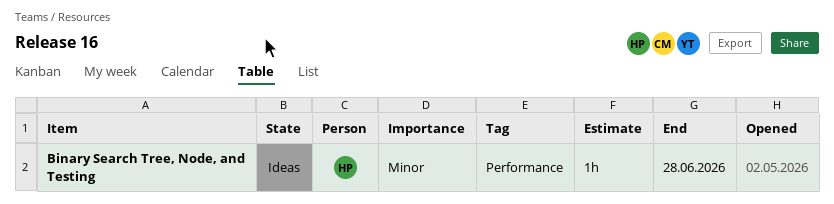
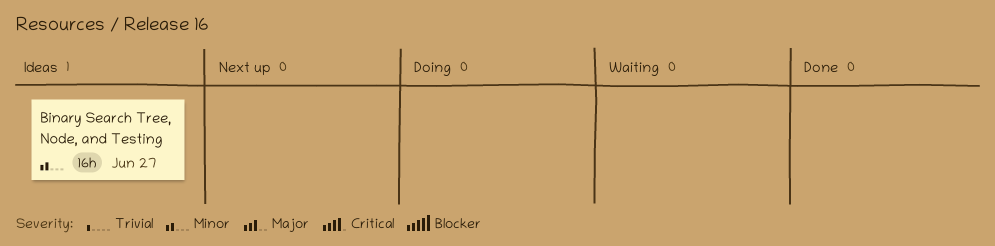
Binary Search Tree, Node, and Testing, estimate: 1h -> 16h
Binary Search Tree, Node, and Testing, due: Jun 28 -> Jun 27

